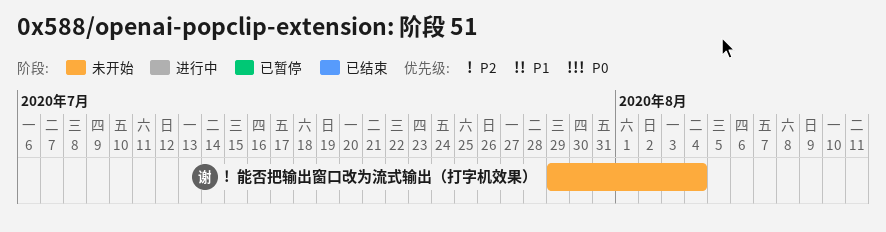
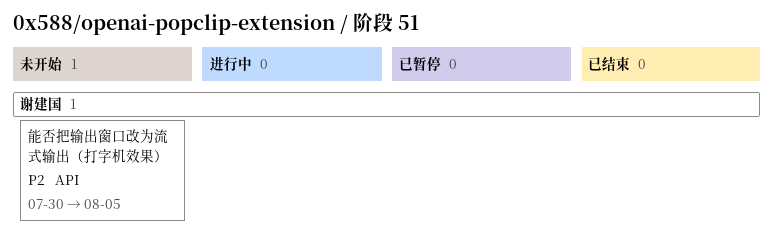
能否把输出窗口改为流式输出（打字机效果）, start: Jul 29 -> Jul 30
能否把输出窗口改为流式输出（打字机效果）, due: Aug 4 -> Aug 5

